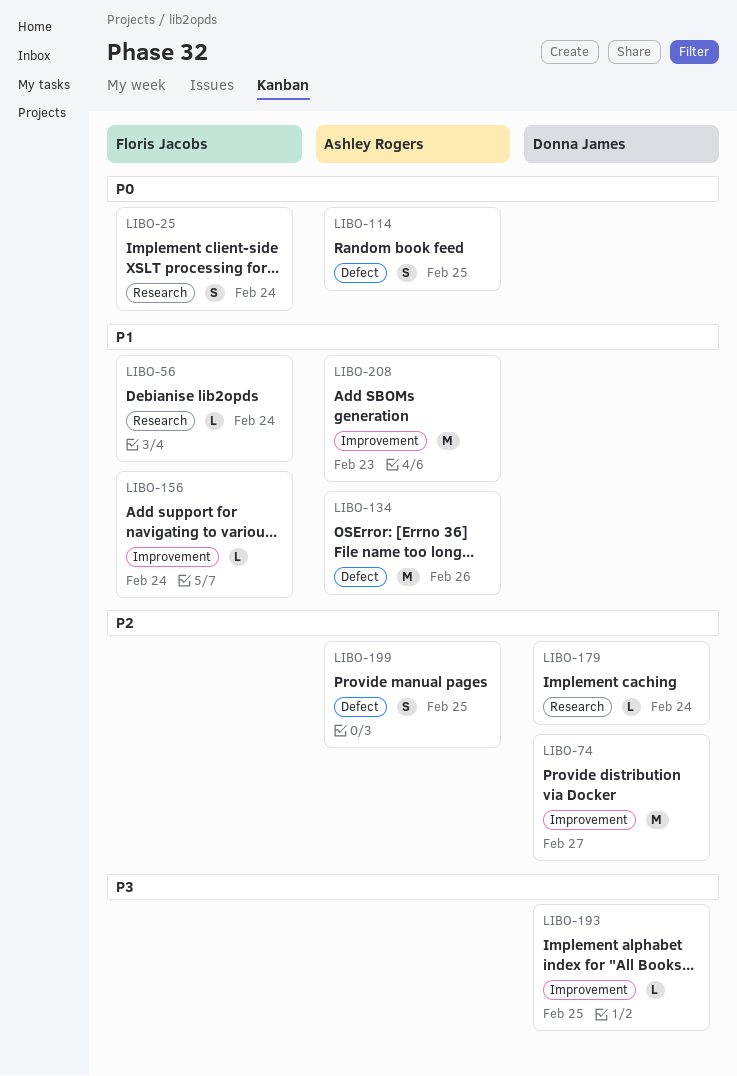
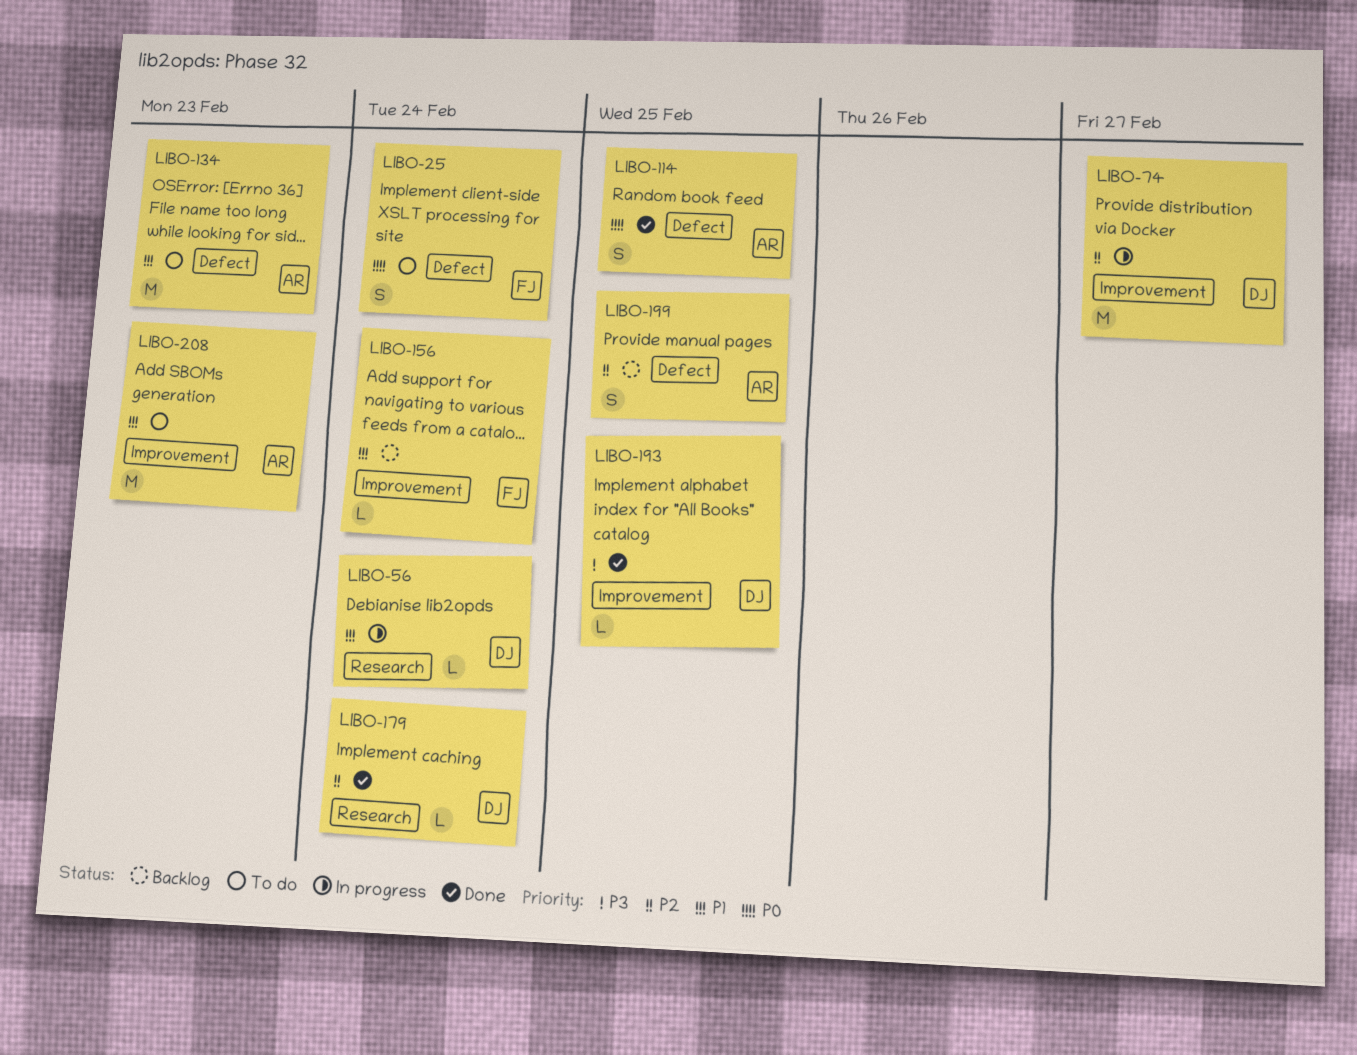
LIBO-25, label: Research -> Defect
LIBO-56, owner: Floris Jacobs -> Donna James
LIBO-134, due: Feb 26 -> Feb 23

